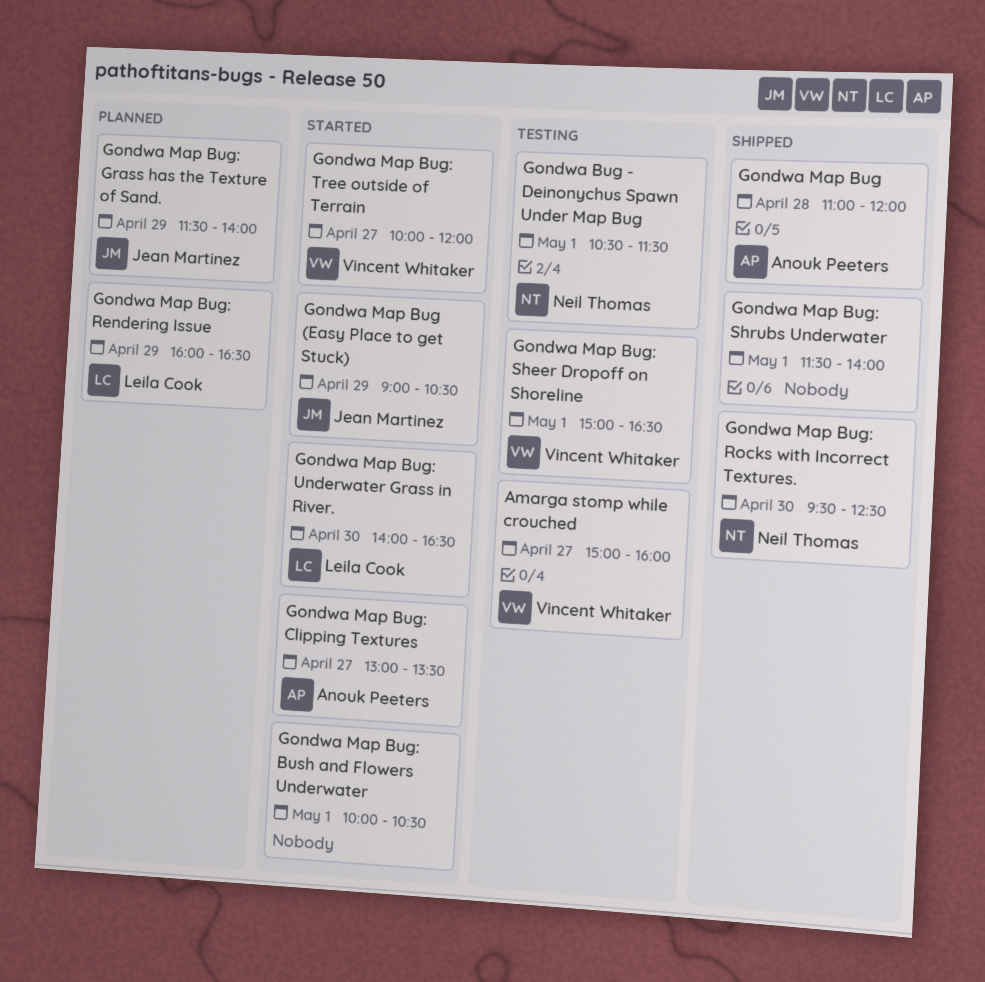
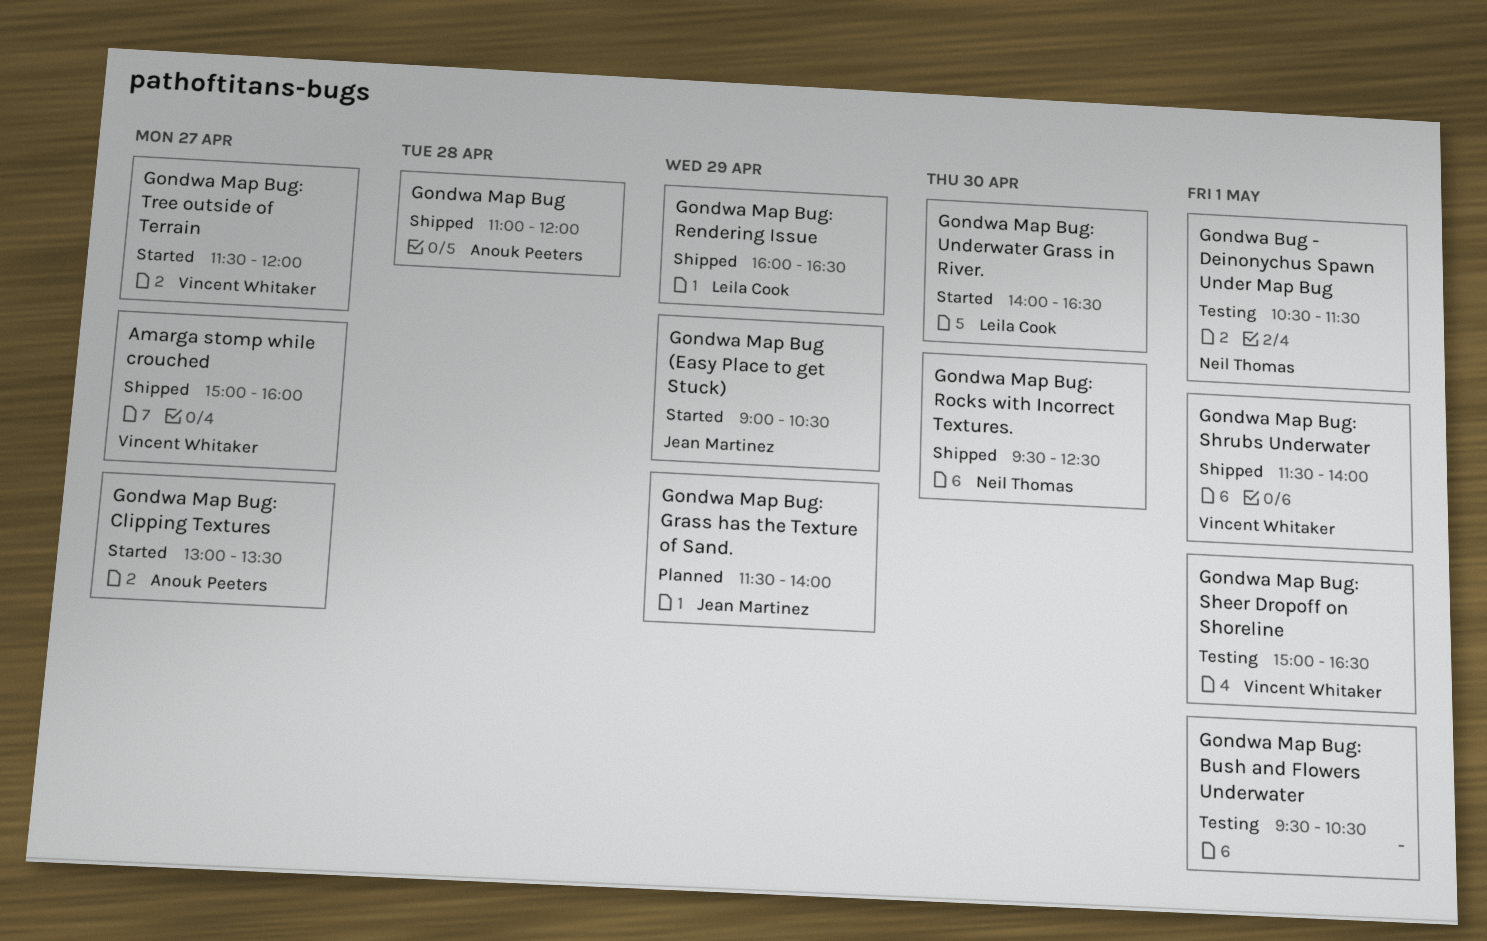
Amarga stomp while crouched, status: Testing -> Shipped
Gondwa Map Bug: Bush and Flowers Underwater, status: Started -> Testing
Gondwa Map Bug: Bush and Flowers Underwater, begins: 10:00 -> 09:30
Gondwa Map Bug: Rendering Issue, status: Planned -> Shipped
Gondwa Map Bug: Shrubs Underwater, owner: none -> Vincent Whitaker
Gondwa Map Bug: Tree outside of Terrain, begins: 10:00 -> 11:30

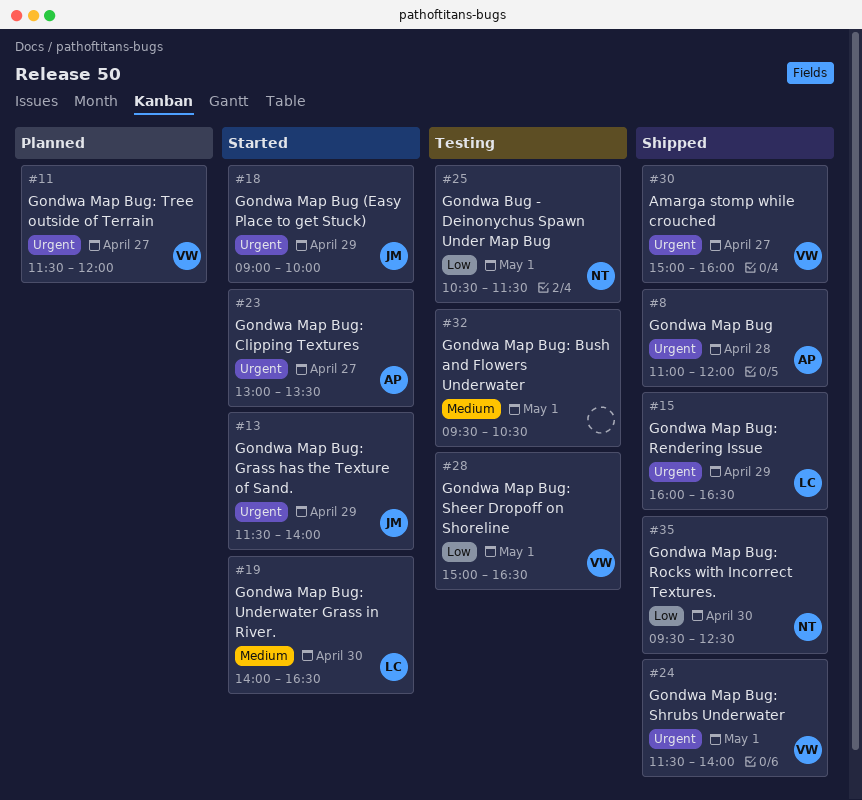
Gondwa Map Bug (Easy Place to get Stuck), ends: 10:30 -> 10:00
Gondwa Map Bug: Grass has the Texture of Sand., status: Planned -> Started
Gondwa Map Bug: Tree outside of Terrain, status: Started -> Planned

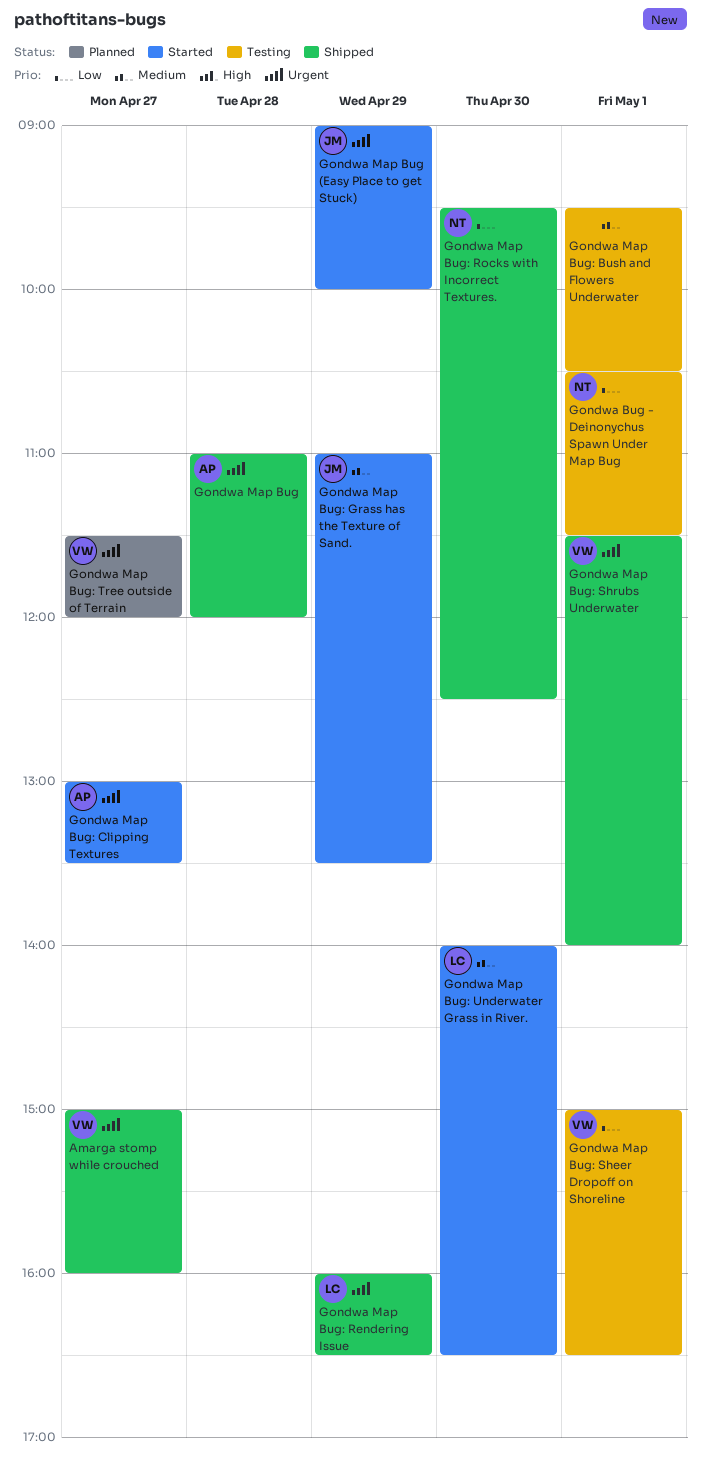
Gondwa Map Bug: Grass has the Texture of Sand., priority: Urgent -> Medium
Gondwa Map Bug: Grass has the Texture of Sand., begins: 11:30 -> 11:00
Gondwa Map Bug: Grass has the Texture of Sand., ends: 14:00 -> 13:30

